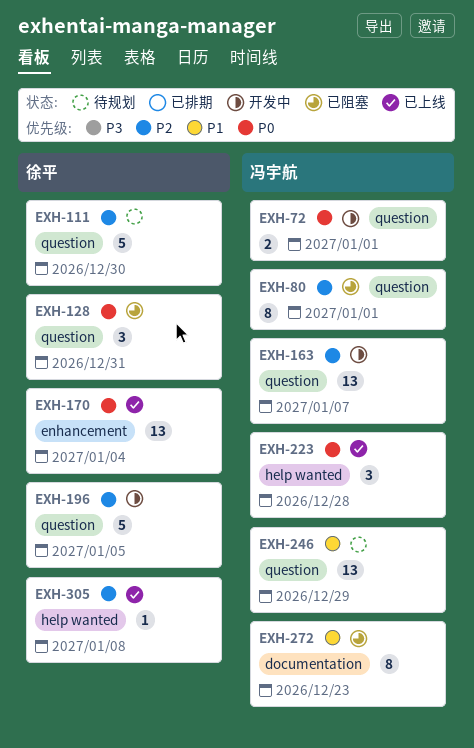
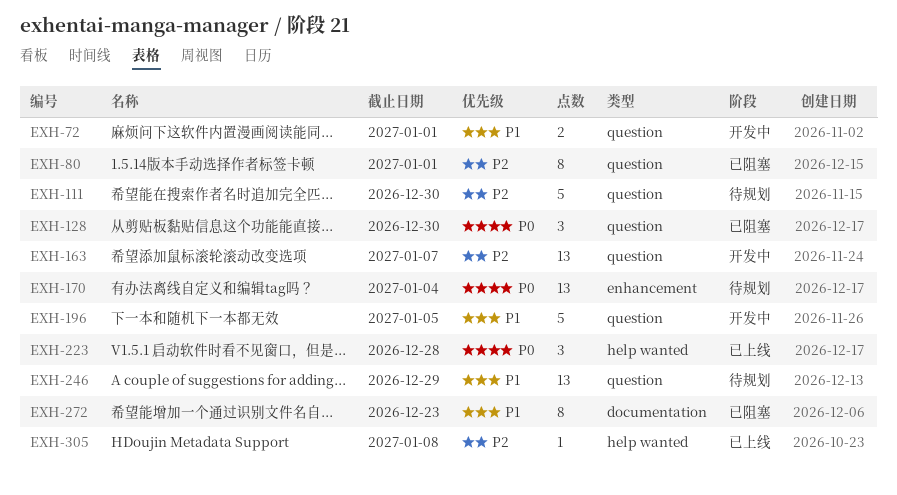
EXH-72, priority: P0 -> P1
EXH-128, due: Dec 31 -> Dec 30
EXH-170, status: 已上线 -> 待规划
EXH-196, priority: P2 -> P1

